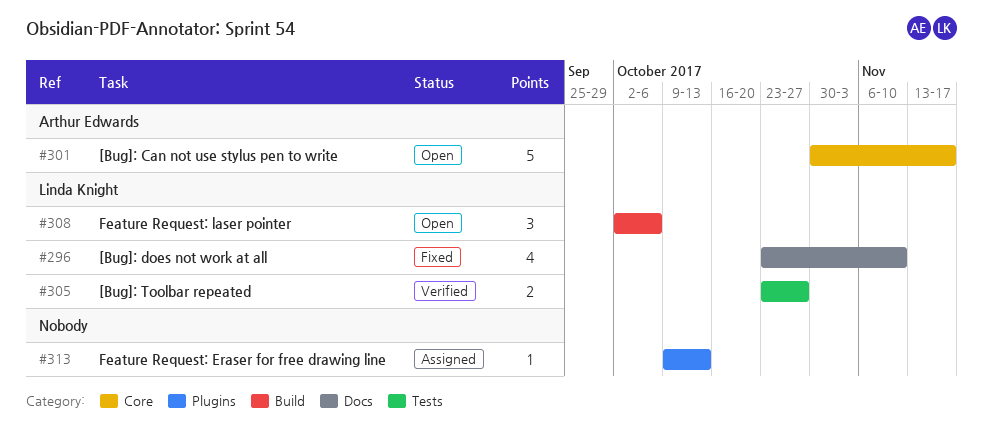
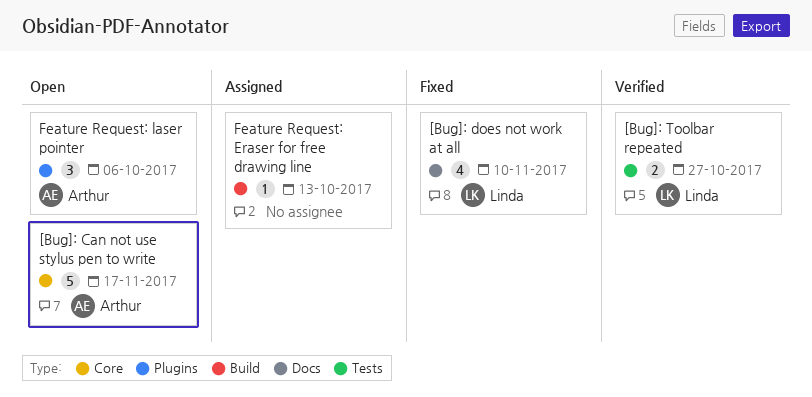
Feature Request: Eraser for free drawing line, label: Plugins -> Build
Feature Request: laser pointer, owner: Linda Knight -> Arthur Edwards
Feature Request: laser pointer, label: Build -> Plugins

